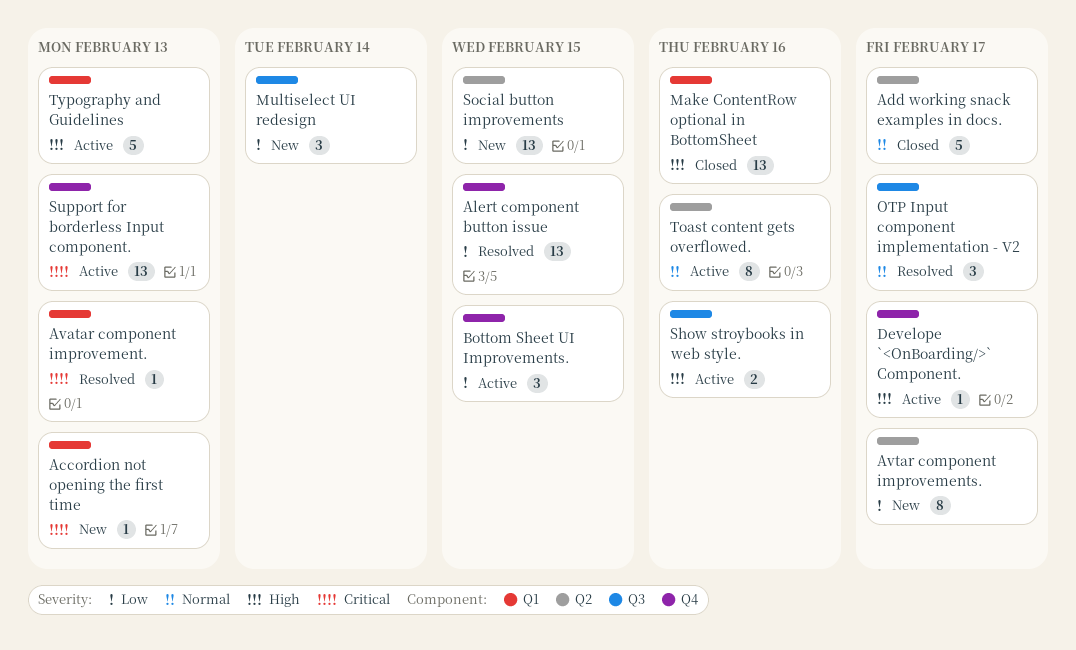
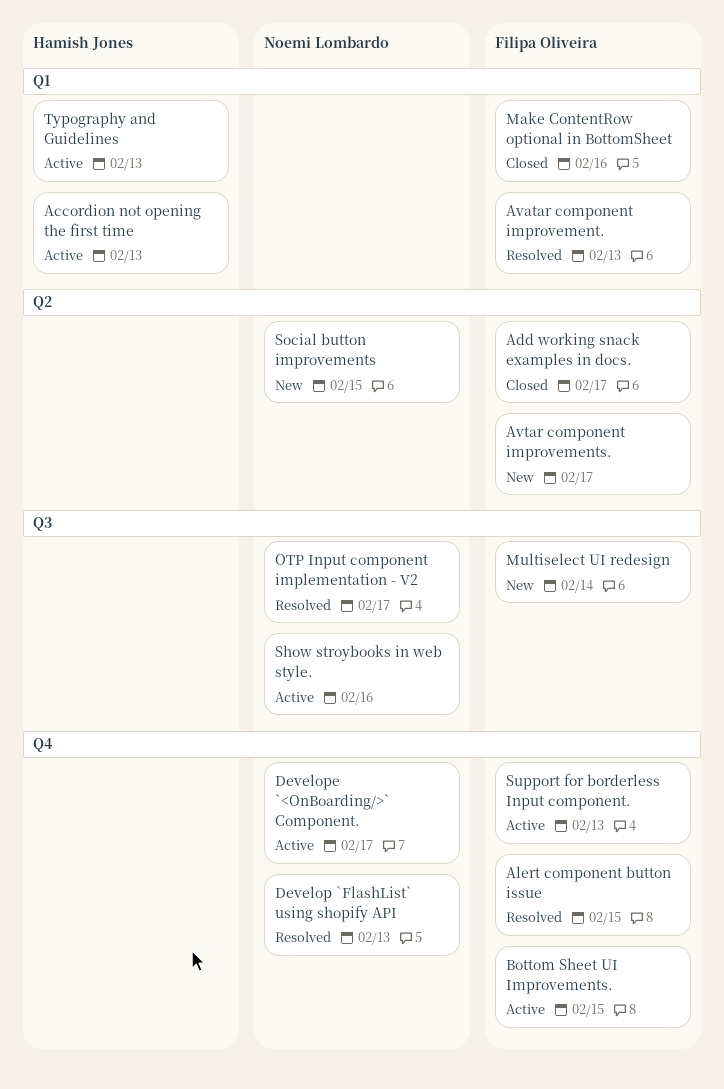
Accordion not opening the first time, status: New -> Active
Develop `FlashList` using shopify API: none -> present
Toast content gets overflowed.: present -> none

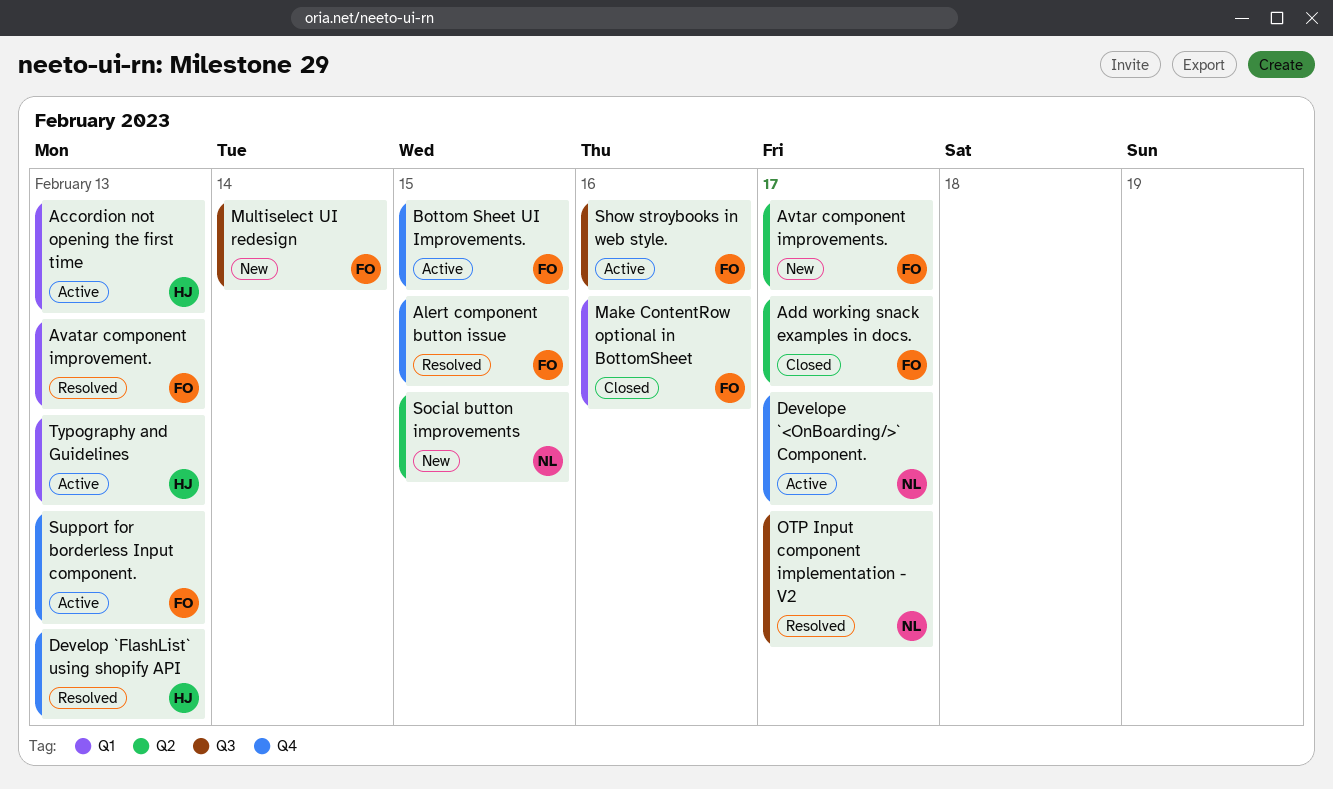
Develop `FlashList` using shopify API, owner: Noemi Lombardo -> Hamish Jones
Show stroybooks in web style., owner: Noemi Lombardo -> Filipa Oliveira

